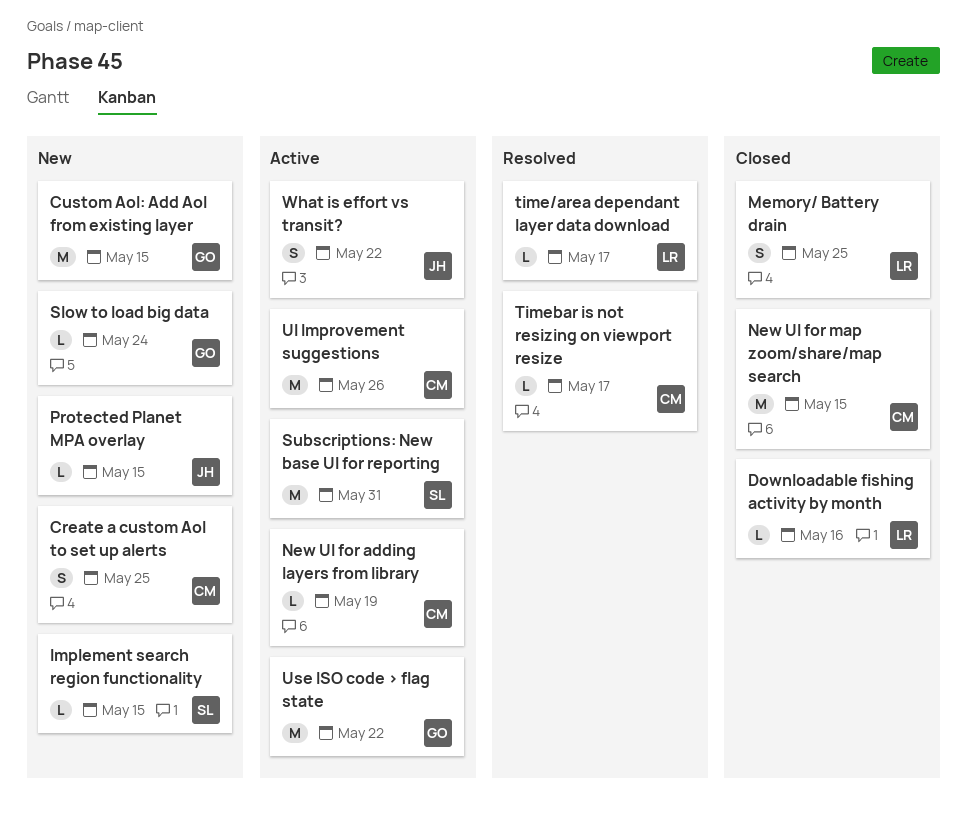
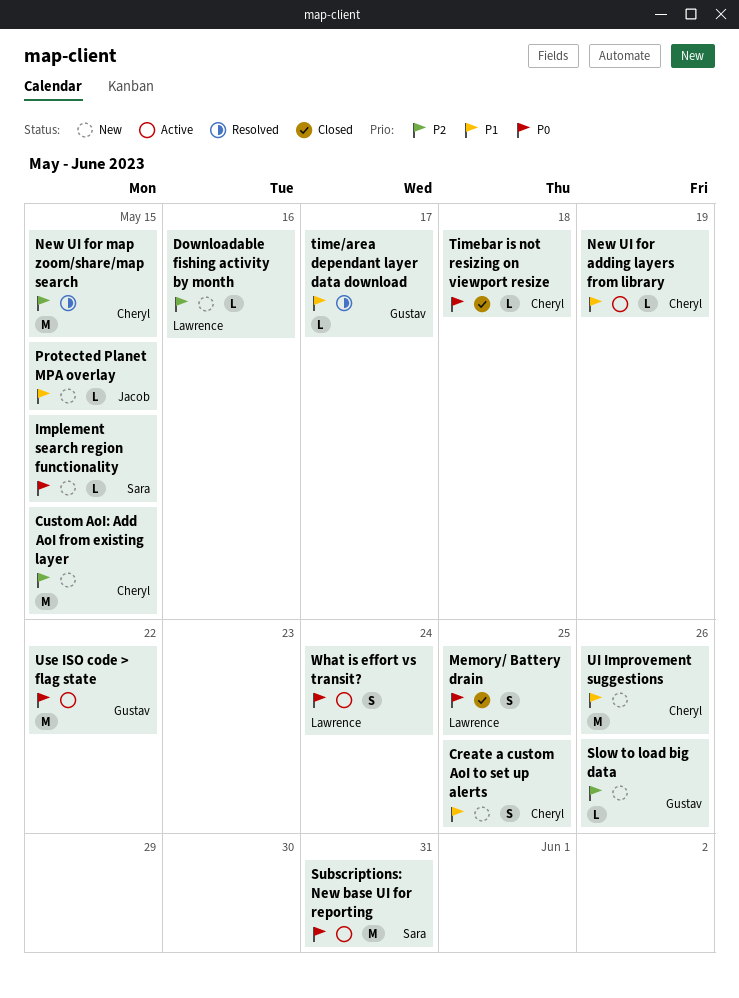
Custom AoI: Add AoI from existing layer, owner: Gustav -> Cheryl
Downloadable fishing activity by month, status: Closed -> New
New UI for map zoom/share/map search, status: Closed -> Resolved
Slow to load big data, due: May 24 -> May 26
time/area dependant layer data download, owner: Lawrence -> Gustav
Timebar is not resizing on viewport resize, status: Resolved -> Closed
Timebar is not resizing on viewport resize, due: May 17 -> May 18
UI Improvement suggestions, status: Active -> New
What is effort vs transit?, owner: Jacob -> Lawrence
What is effort vs transit?, due: May 22 -> May 24

